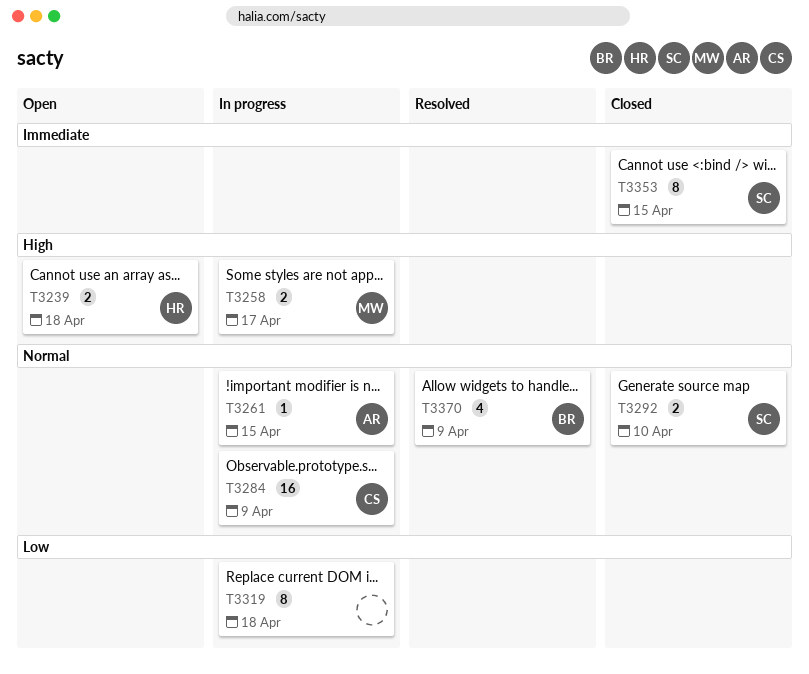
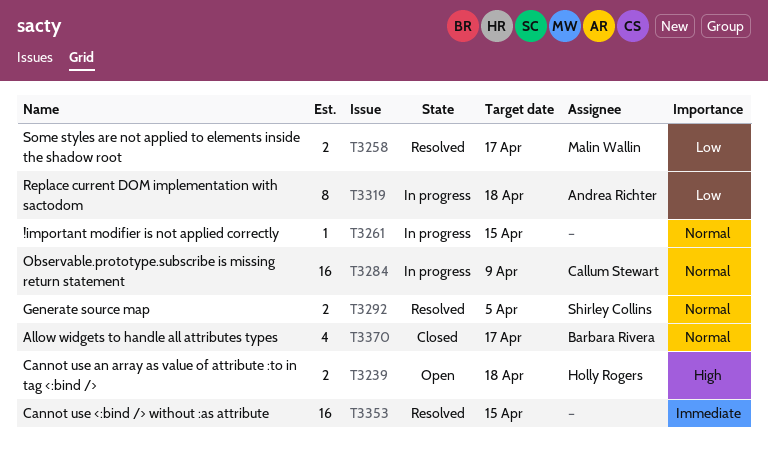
T3258, status: In progress -> Resolved
T3258, priority: High -> Low
T3261, owner: Andrea Richter -> none
T3292, status: Closed -> Resolved
T3292, due: Apr 10 -> Apr 5
T3319, owner: none -> Andrea Richter
T3353, status: Closed -> Resolved
T3353, owner: Shirley Collins -> none
T3353, estimate: 8 -> 16
T3370, status: Resolved -> Closed
T3370, due: Apr 9 -> Apr 17

